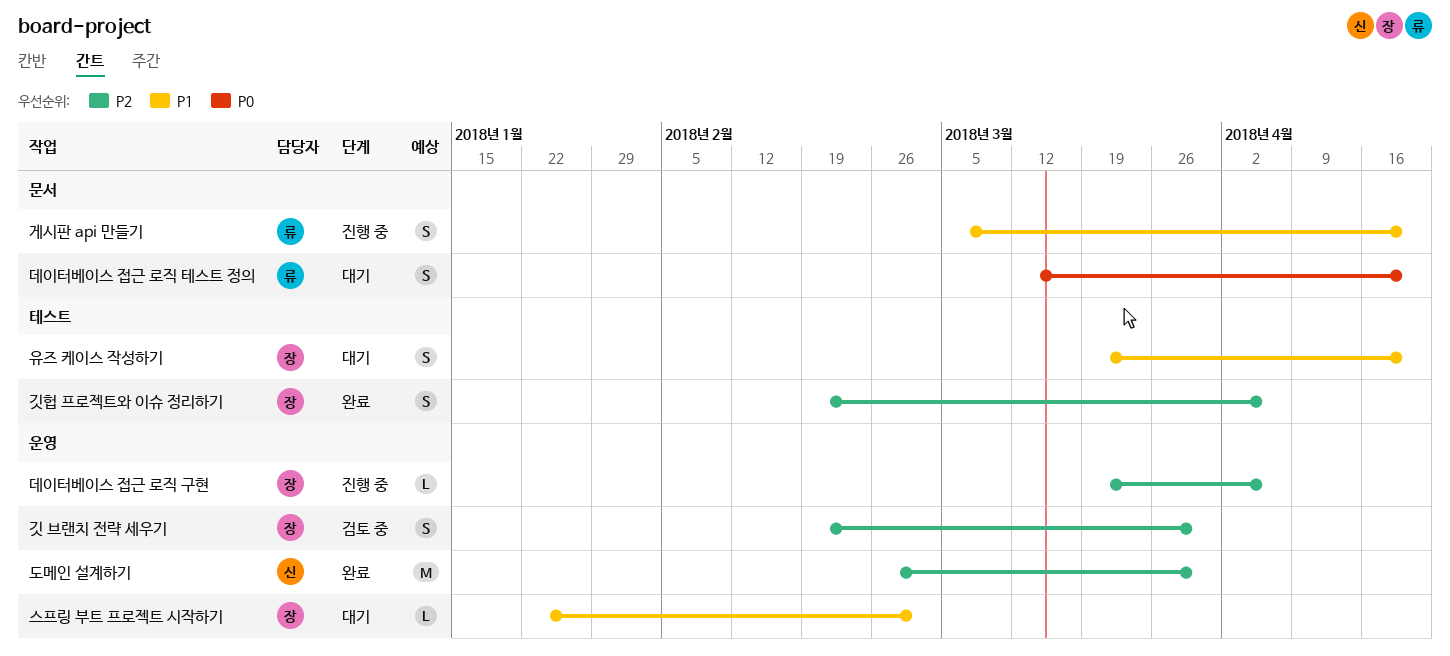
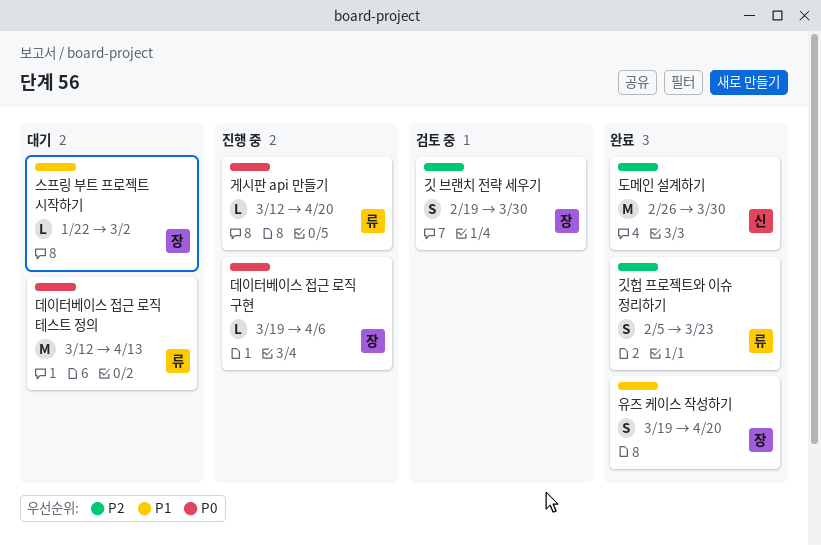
게시판 api 만들기, priority: P1 -> P0
게시판 api 만들기, estimate: S -> L
게시판 api 만들기, start: Mar 5 -> Mar 12
깃헙 프로젝트와 이슈 정리하기, owner: 장 -> 류
깃헙 프로젝트와 이슈 정리하기, start: Feb 19 -> Feb 5
깃헙 프로젝트와 이슈 정리하기, due: Apr 6 -> Mar 23
데이터베이스 접근 로직 구현, priority: P2 -> P0
데이터베이스 접근 로직 테스트 정의, estimate: S -> M
데이터베이스 접근 로직 테스트 정의, due: Apr 20 -> Apr 13
유즈 케이스 작성하기, status: 대기 -> 완료

